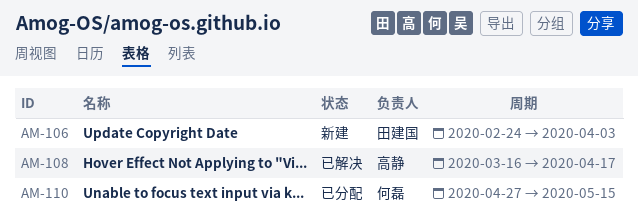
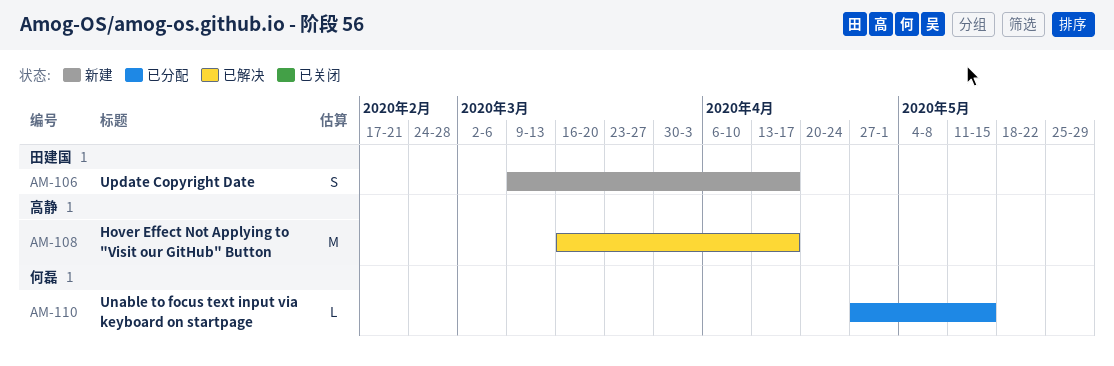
AM-106, start: Feb 24 -> Mar 9
AM-106, due: Apr 3 -> Apr 17

